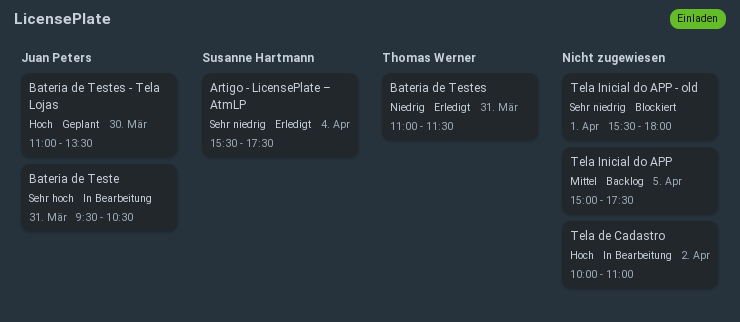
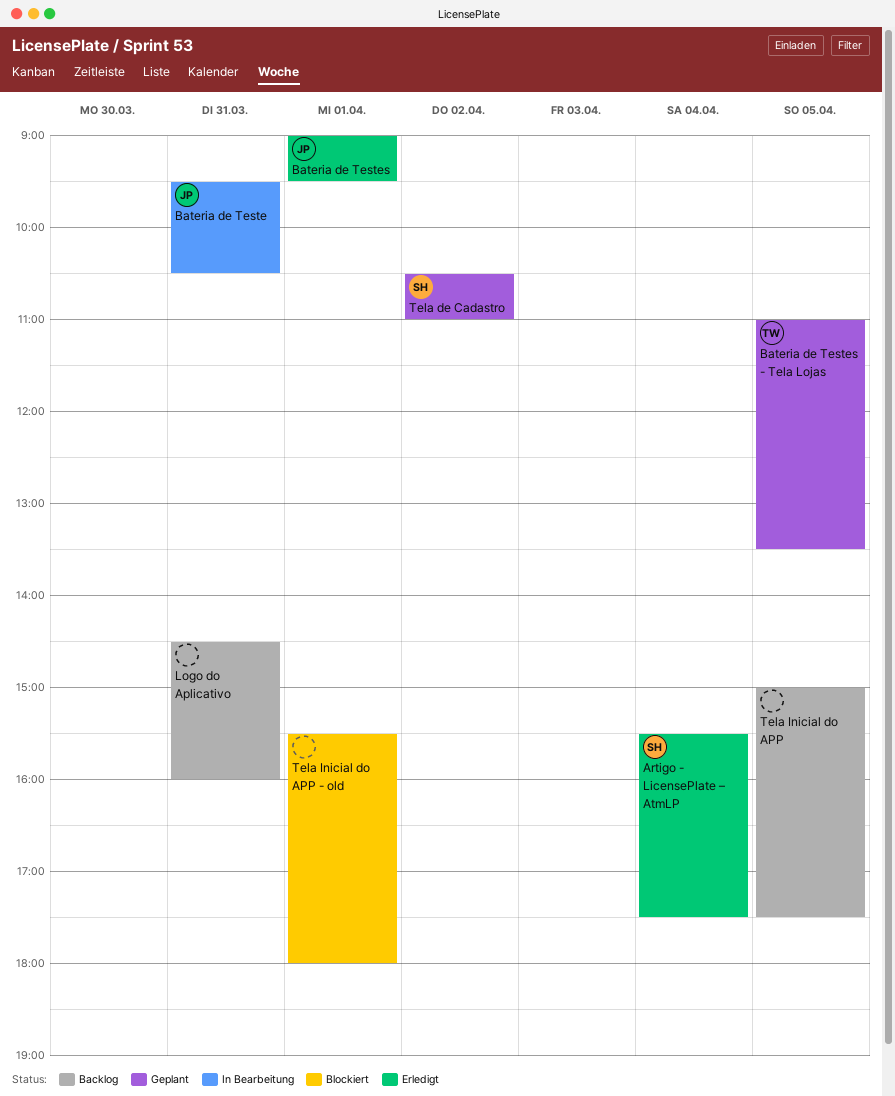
Bateria de Testes, owner: Thomas Werner -> Juan Peters
Bateria de Testes, day: Mar 31 -> Apr 1
Bateria de Testes, begins: 11:00 -> 09:00
Bateria de Testes, ends: 11:30 -> 09:30
Bateria de Testes - Tela Lojas, owner: Juan Peters -> Thomas Werner
Bateria de Testes - Tela Lojas, day: Mar 30 -> Apr 5
Logo do Aplicativo: none -> present
Tela de Cadastro, status: In Bearbeitung -> Geplant
Tela de Cadastro, owner: none -> Susanne Hartmann
Tela de Cadastro, begins: 10:00 -> 10:30

